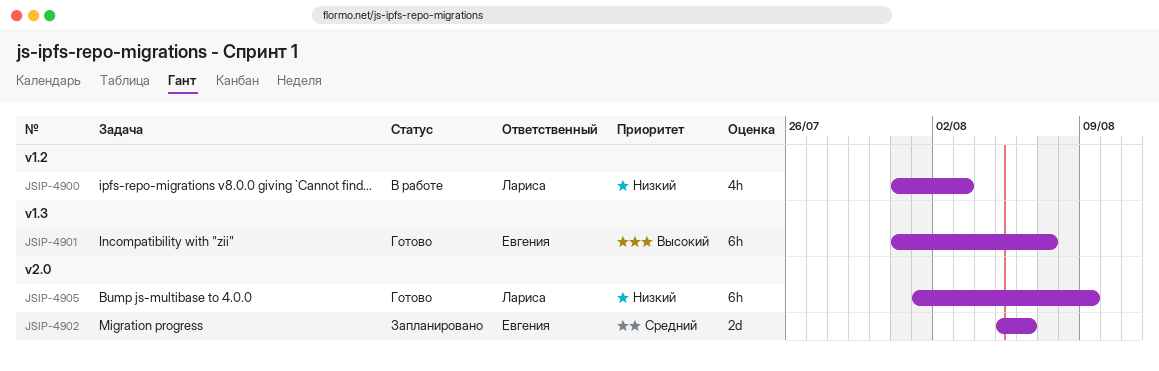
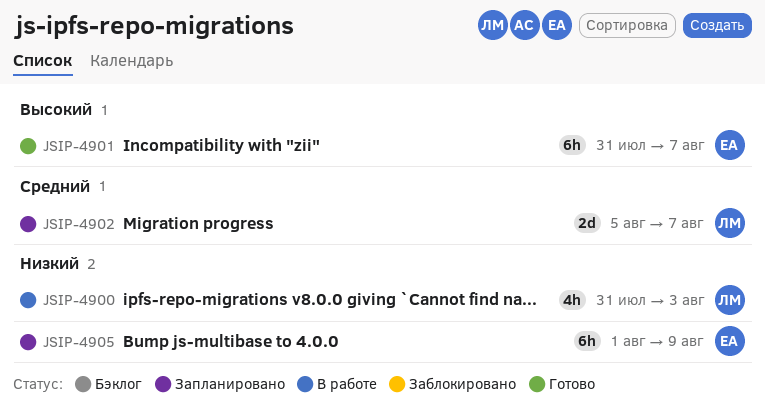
JSIP-4902, owner: Евгения -> Лариса
JSIP-4902, due: Aug 6 -> Aug 7
JSIP-4905, status: Готово -> Запланировано
JSIP-4905, owner: Лариса -> Евгения

